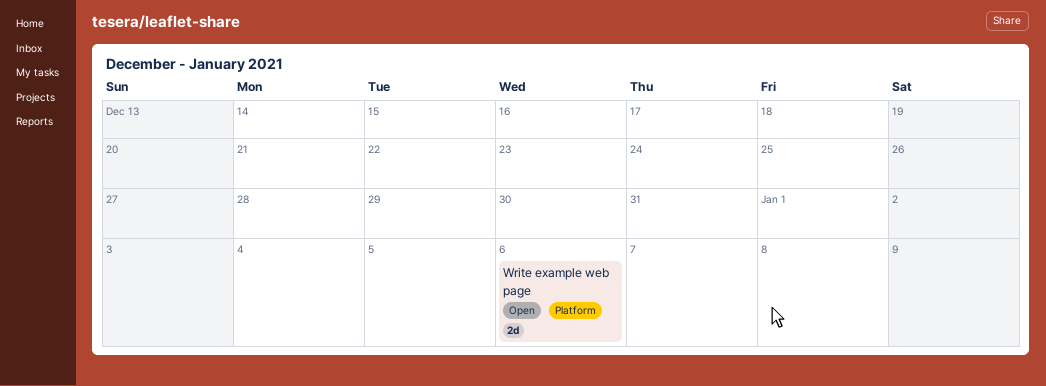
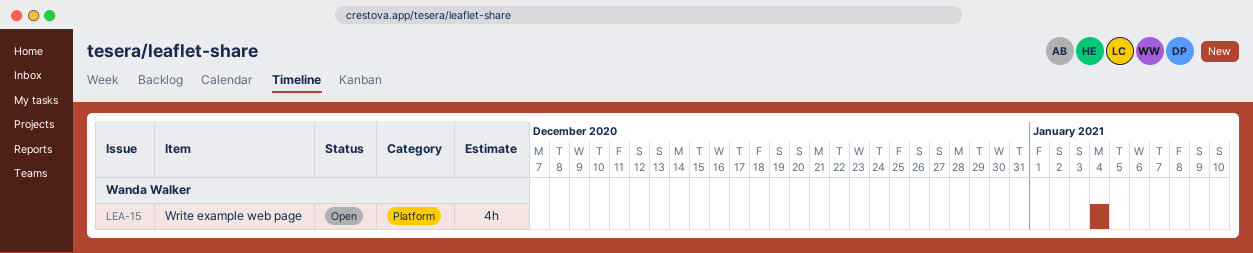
Write example web page, estimate: 2d -> 4h
Write example web page, due: Jan 6 -> Jan 4

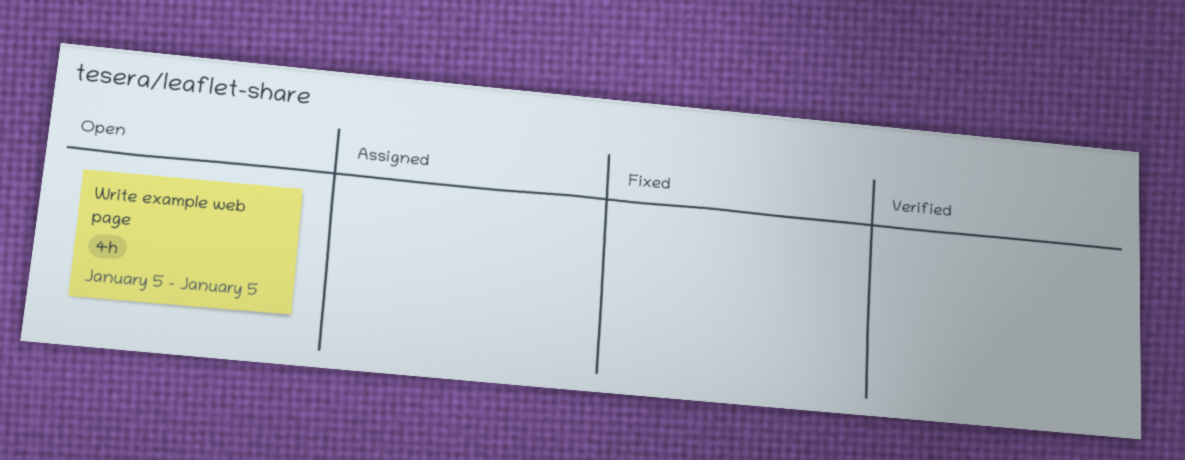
Write example web page, start: Jan 4 -> Jan 5
Write example web page, due: Jan 4 -> Jan 5

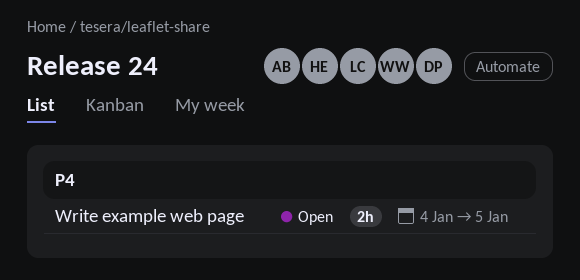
Write example web page, estimate: 4h -> 2h
Write example web page, start: Jan 5 -> Jan 4

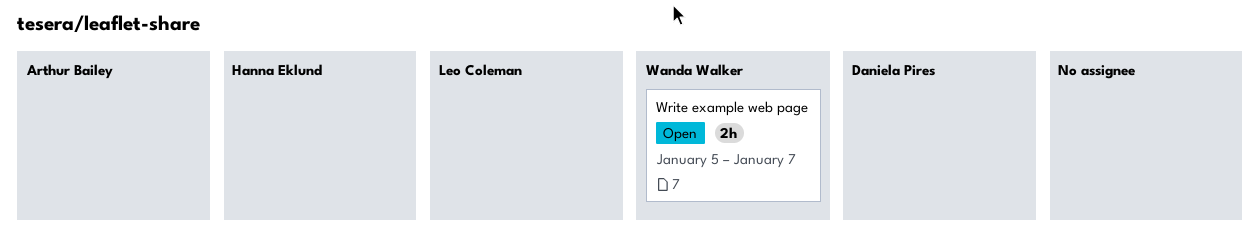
Write example web page, start: Jan 4 -> Jan 5
Write example web page, due: Jan 5 -> Jan 7

